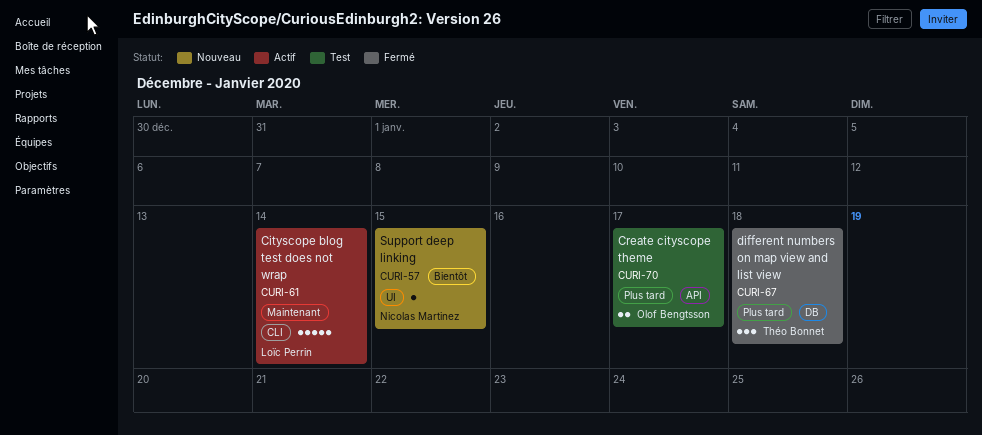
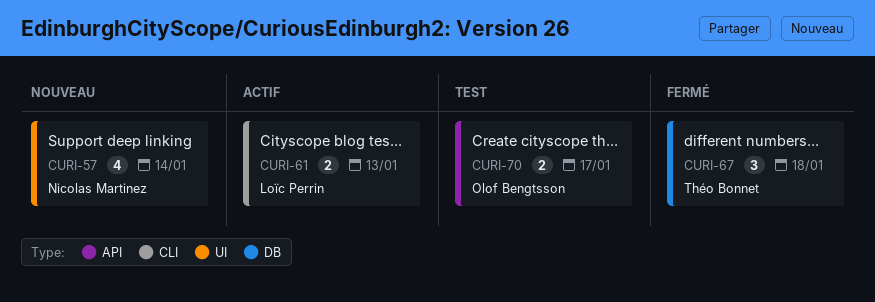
CURI-57, estimate: 1 -> 4
CURI-57, due: Jan 15 -> Jan 14
CURI-61, estimate: 5 -> 2
CURI-61, due: Jan 14 -> Jan 13

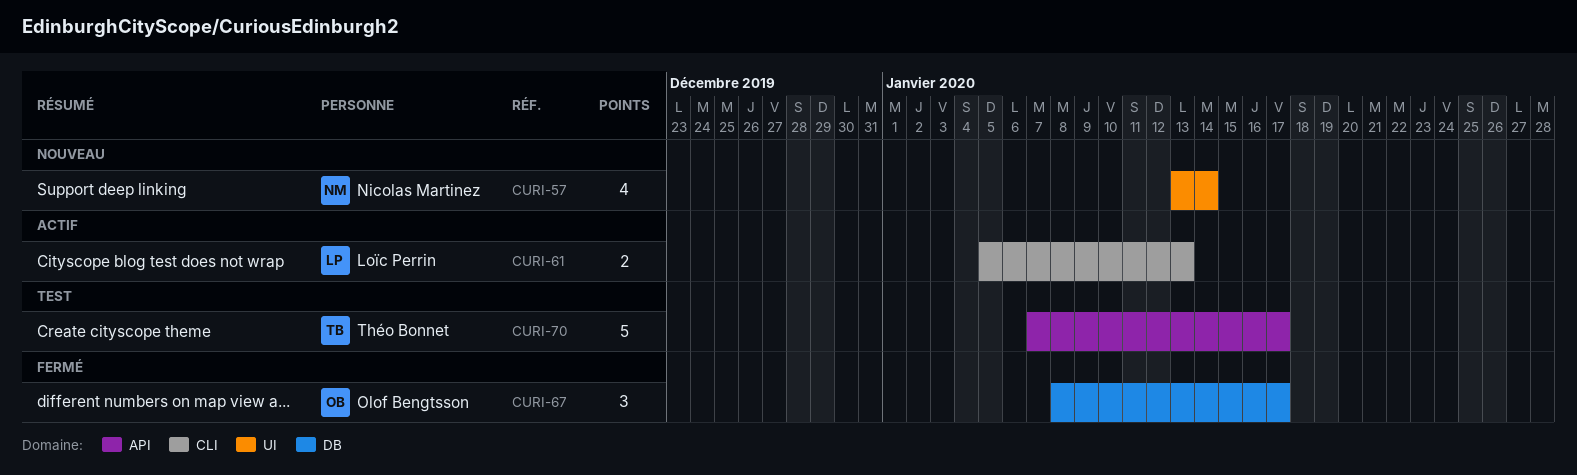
CURI-67, owner: Théo Bonnet -> Olof Bengtsson
CURI-67, due: Jan 18 -> Jan 17
CURI-70, owner: Olof Bengtsson -> Théo Bonnet
CURI-70, estimate: 2 -> 5

